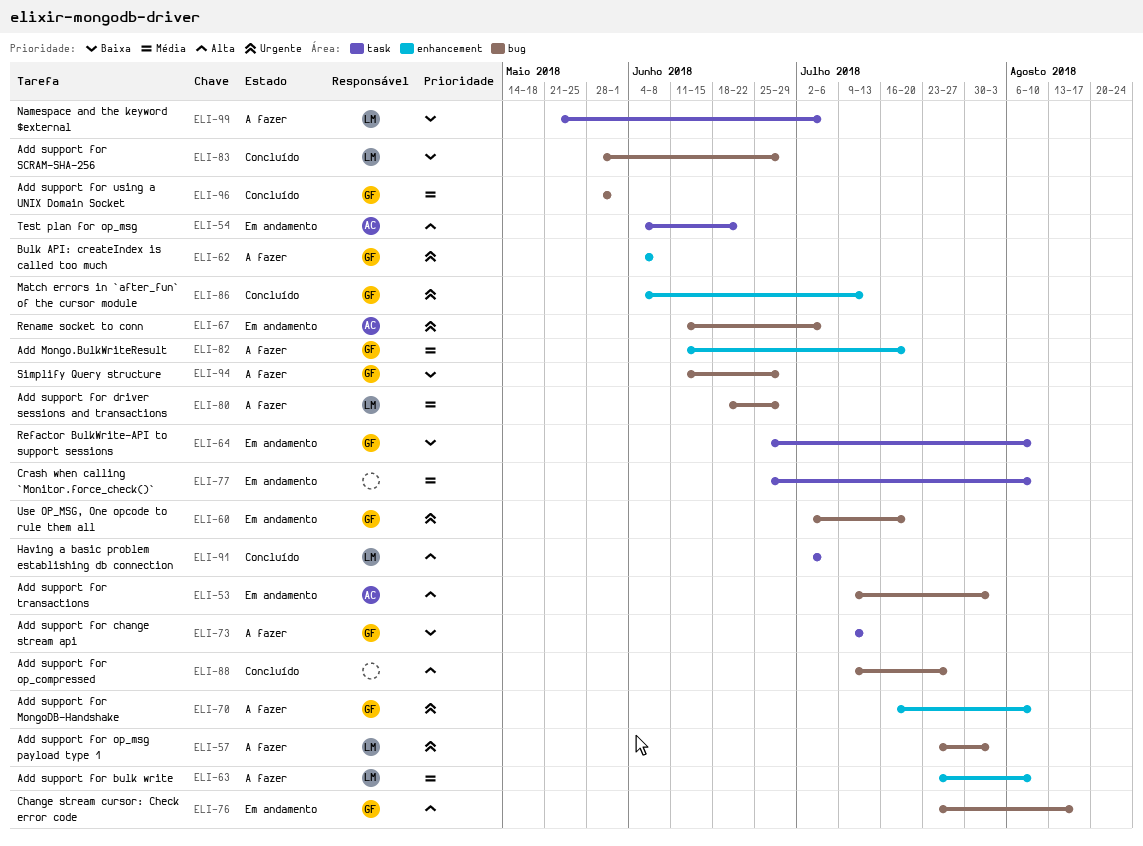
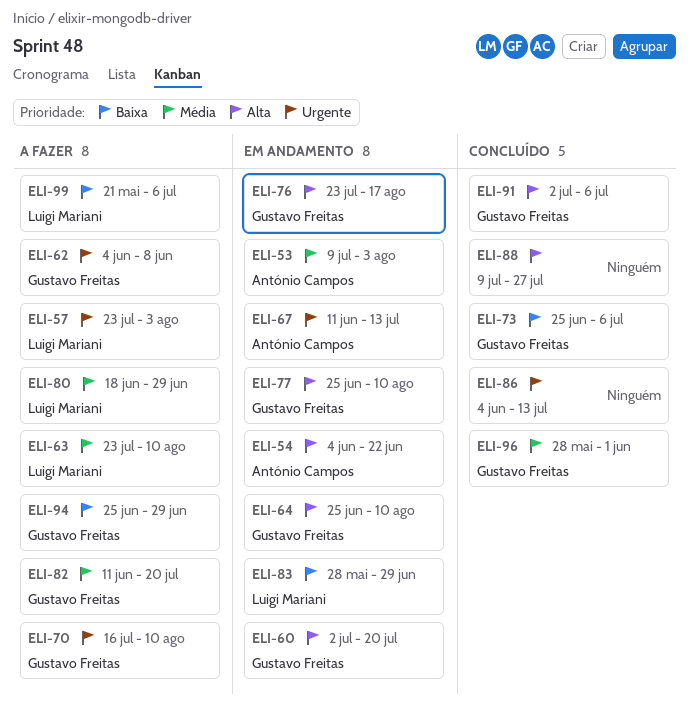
ELI-53, priority: Alta -> Média
ELI-60, priority: Urgente -> Alta
ELI-64, priority: Baixa -> Alta
ELI-67, due: Jul 6 -> Jul 13
ELI-73, status: A fazer -> Concluído
ELI-73, start: Jul 9 -> Jun 25
ELI-73, due: Jul 13 -> Jul 6
ELI-77, owner: none -> Gustavo Freitas
ELI-77, priority: Média -> Alta
ELI-83, status: Concluído -> Em andamento
ELI-86, owner: Gustavo Freitas -> none
ELI-91, owner: Luigi Mariani -> Gustavo Freitas
ELI-94, start: Jun 11 -> Jun 25

